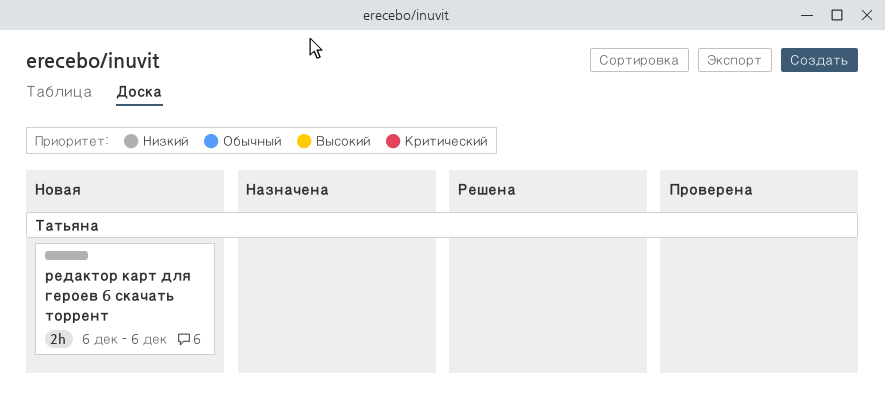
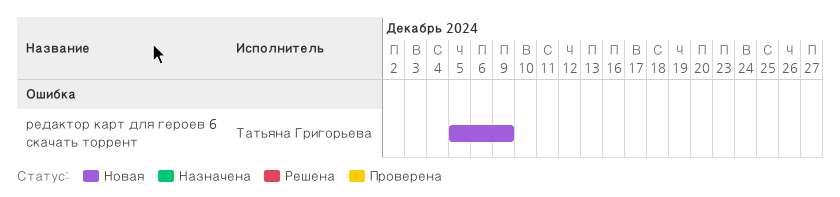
редактор карт для героев 6 скачать торрент, start: Dec 6 -> Dec 5
редактор карт для героев 6 скачать торрент, due: Dec 6 -> Dec 9

